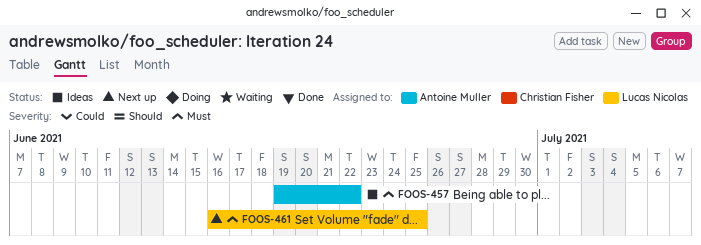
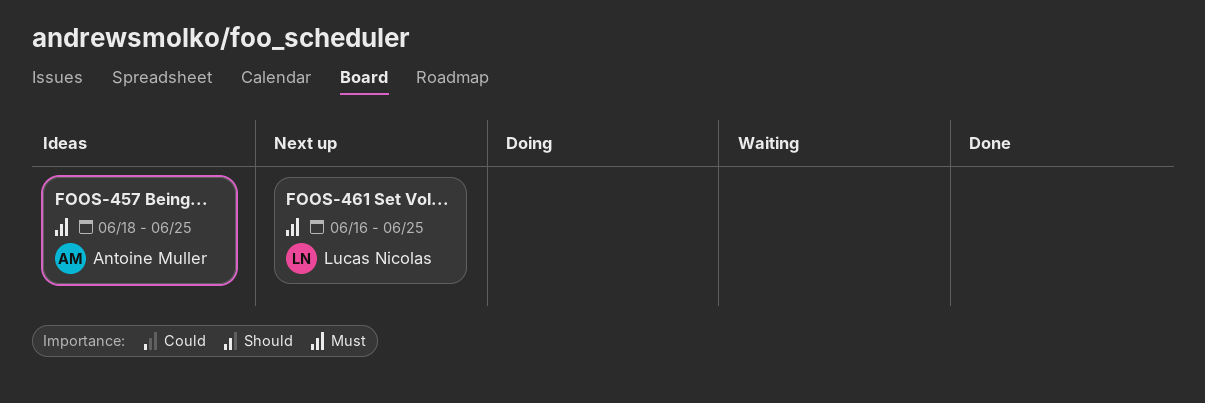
FOOS-457, start: Jun 19 -> Jun 18
FOOS-457, due: Jun 22 -> Jun 25

